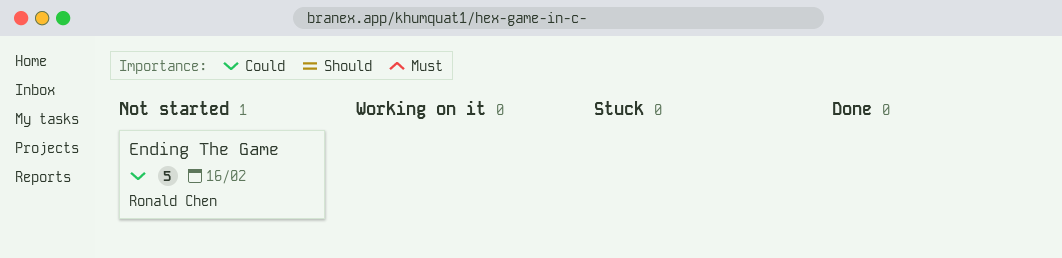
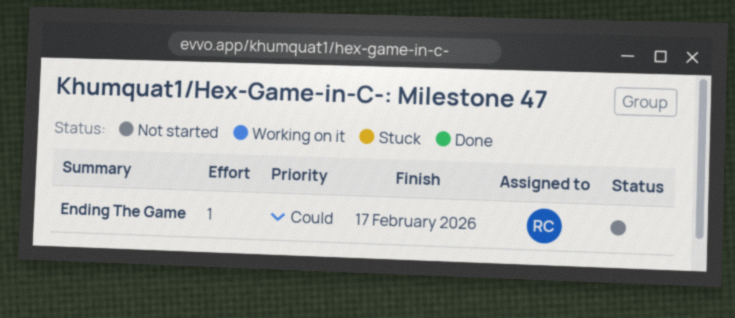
Ending The Game, estimate: 5 -> 1
Ending The Game, due: Feb 16 -> Feb 17

